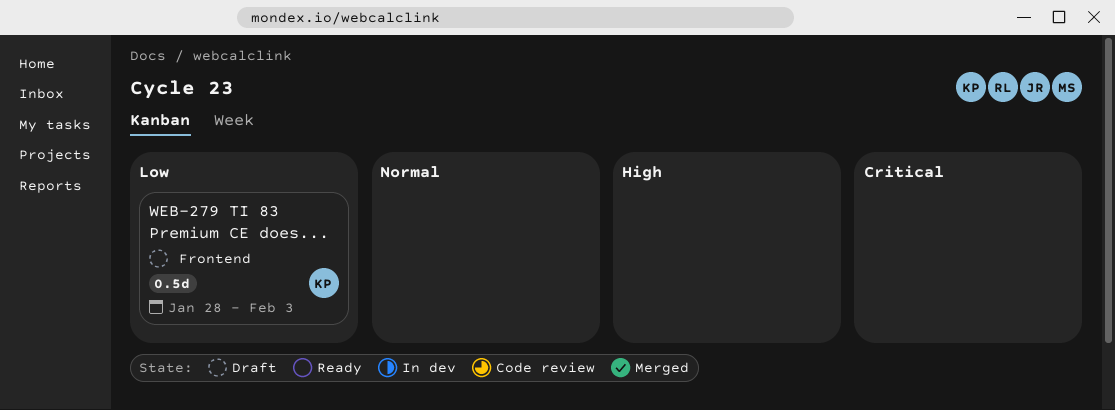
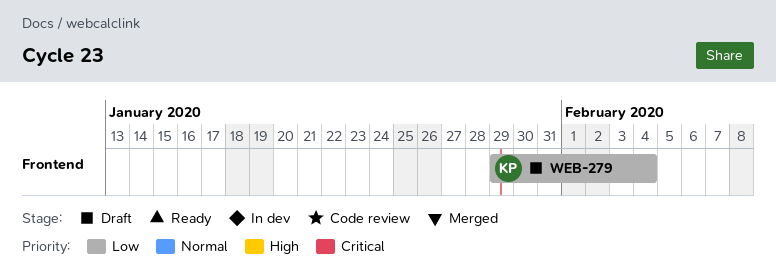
WEB-279, start: Jan 28 -> Jan 29
WEB-279, due: Feb 3 -> Feb 4

